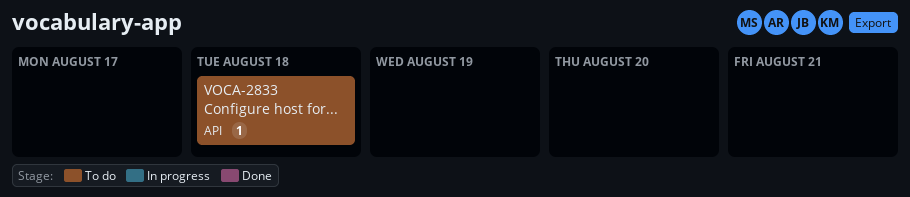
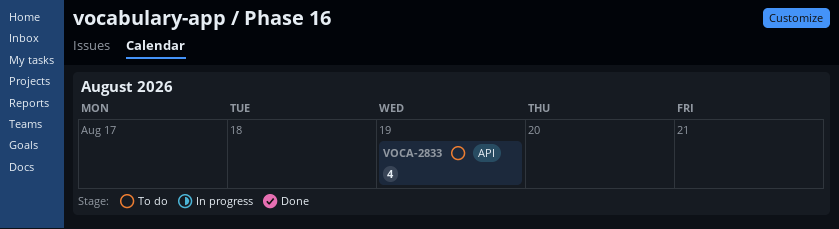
VOCA-2833, estimate: 1 -> 4
VOCA-2833, due: Aug 18 -> Aug 19

